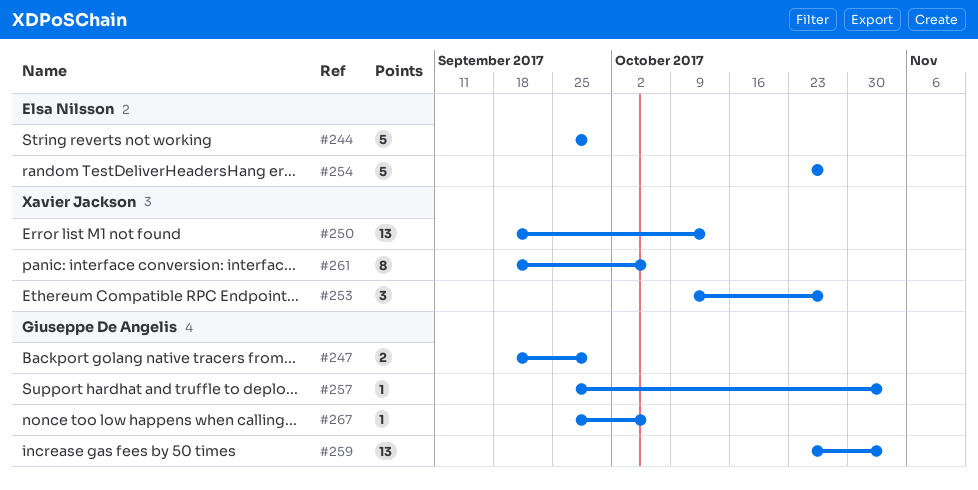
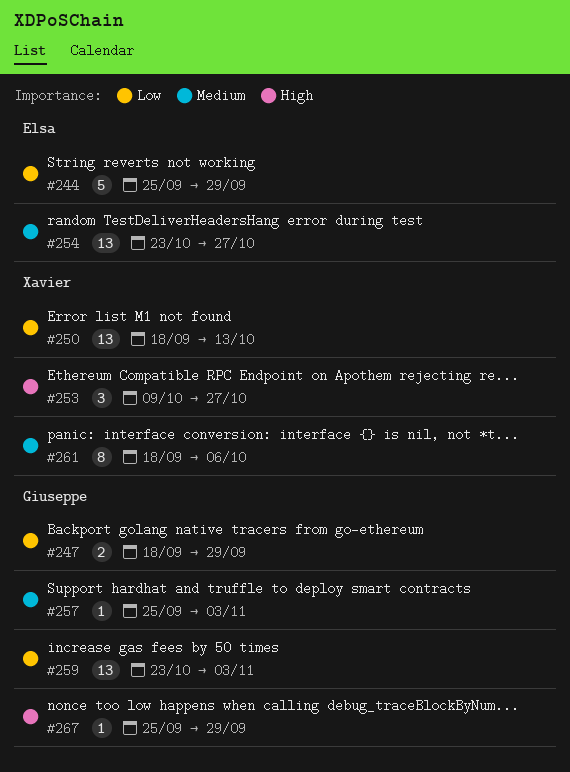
#254, estimate: 5 -> 13
#267, due: Oct 6 -> Sep 29

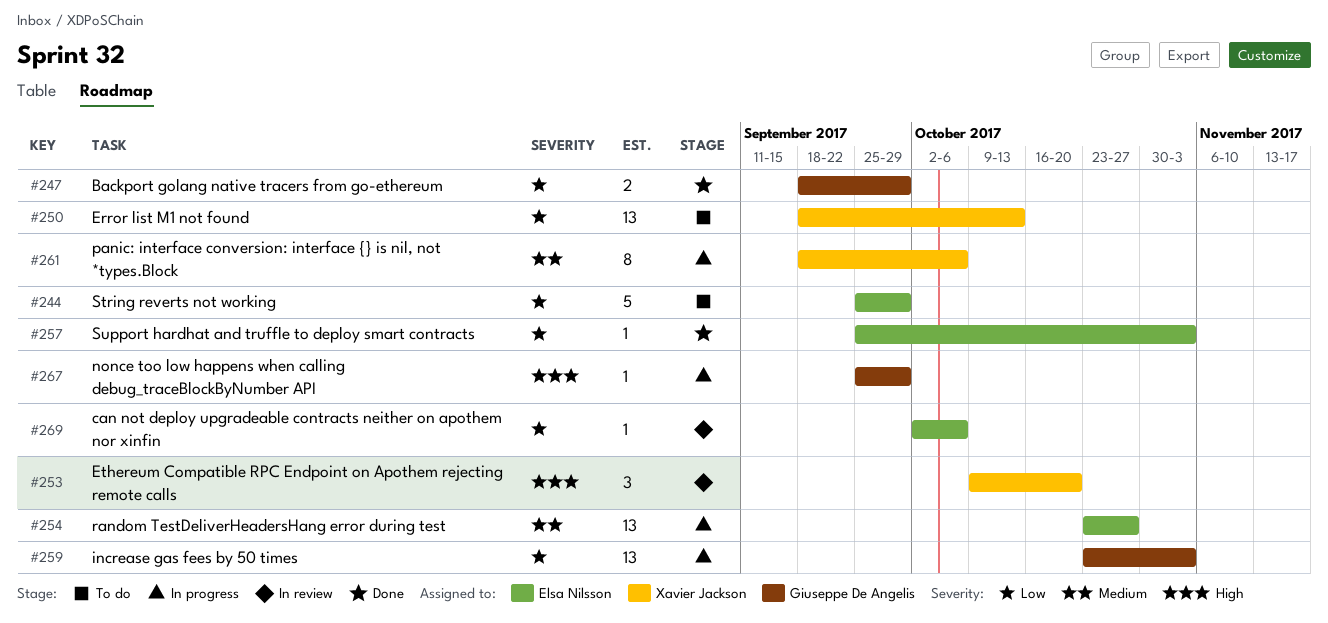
#253, due: Oct 27 -> Oct 20
#257, owner: Giuseppe De Angelis -> Elsa Nilsson
#257, priority: Medium -> Low
#269: none -> present

